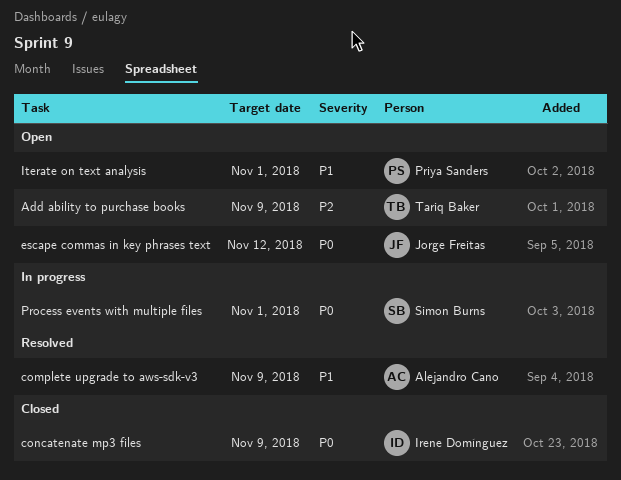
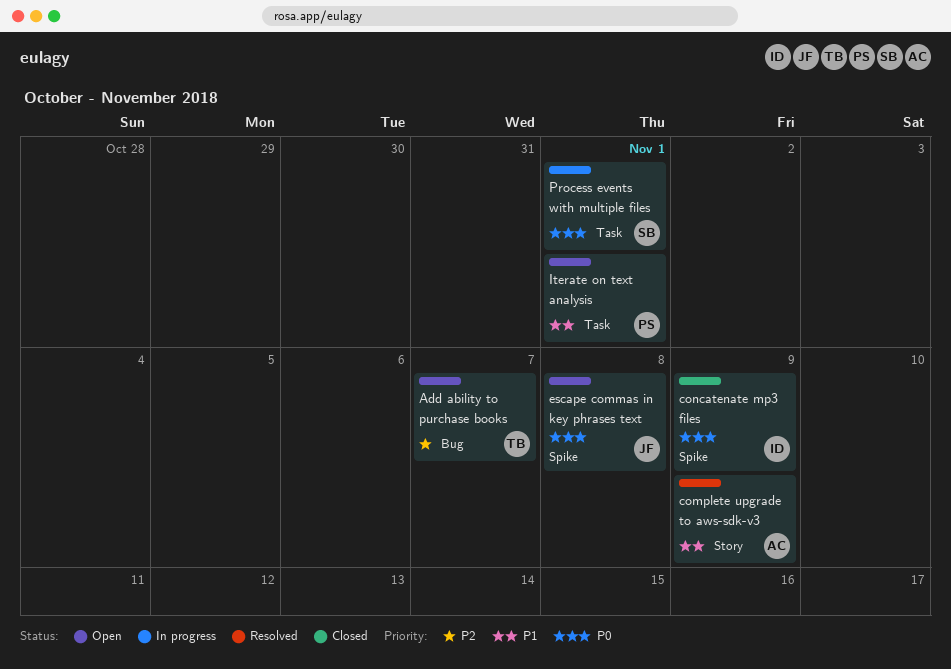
Add ability to purchase books, due: Nov 9 -> Nov 7
escape commas in key phrases text, due: Nov 12 -> Nov 8

